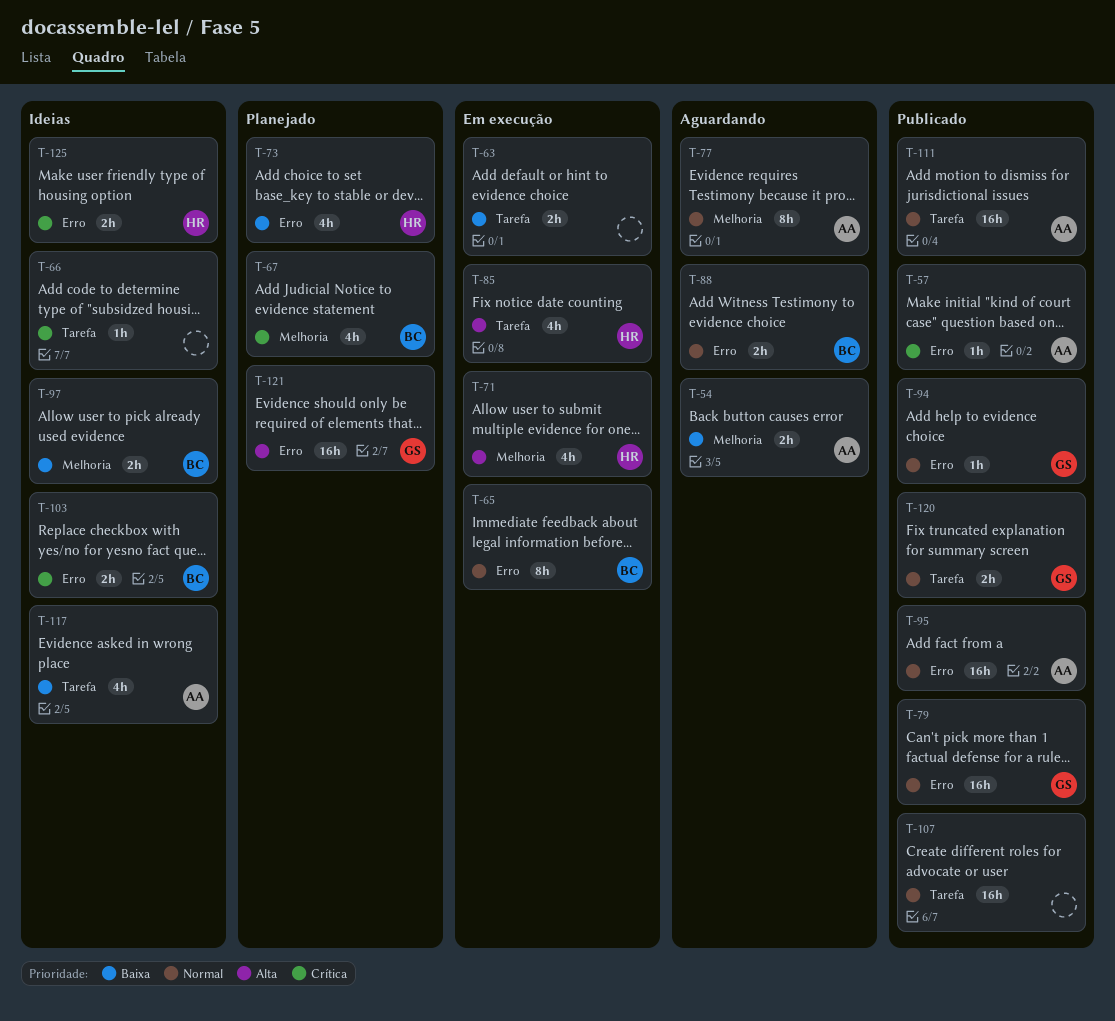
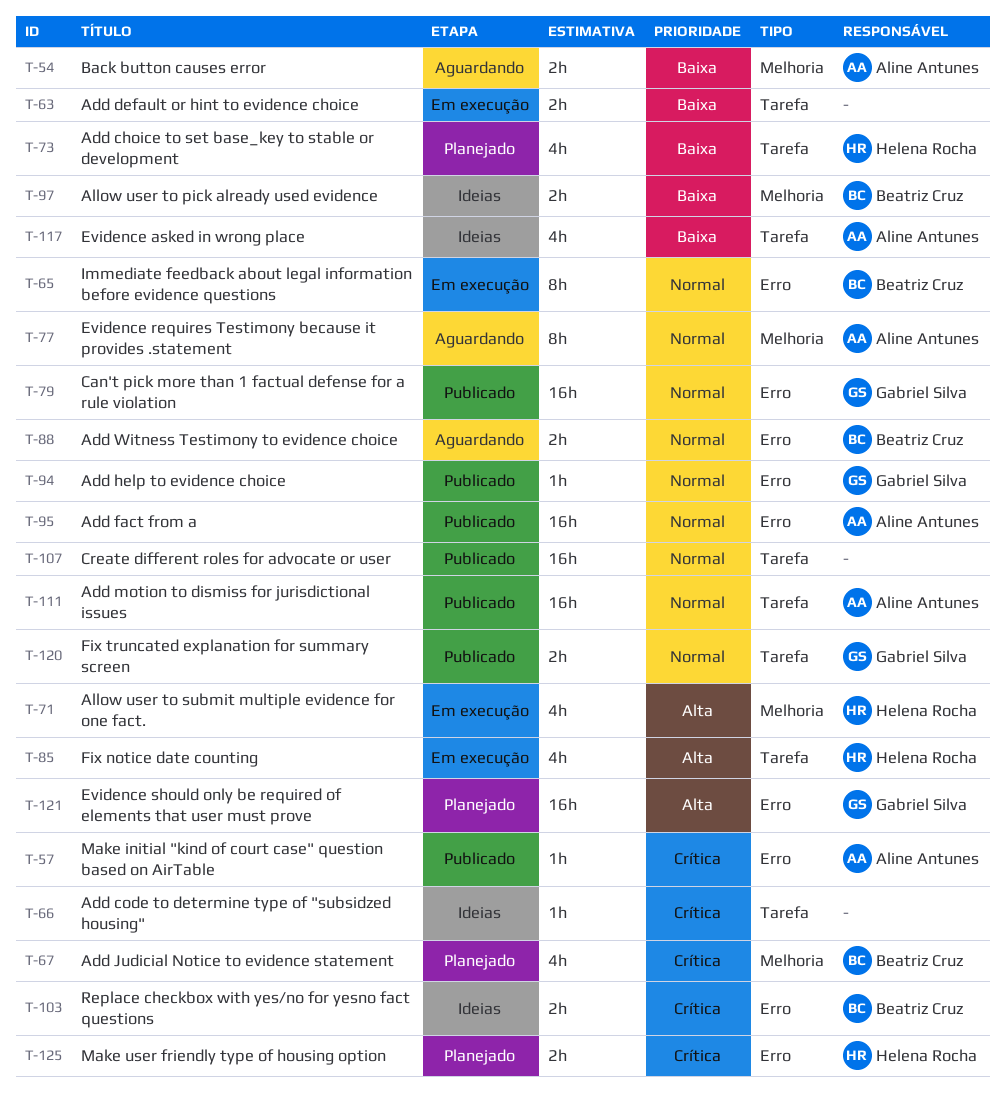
T-73, label: Erro -> Tarefa
T-125, status: Ideias -> Planejado

